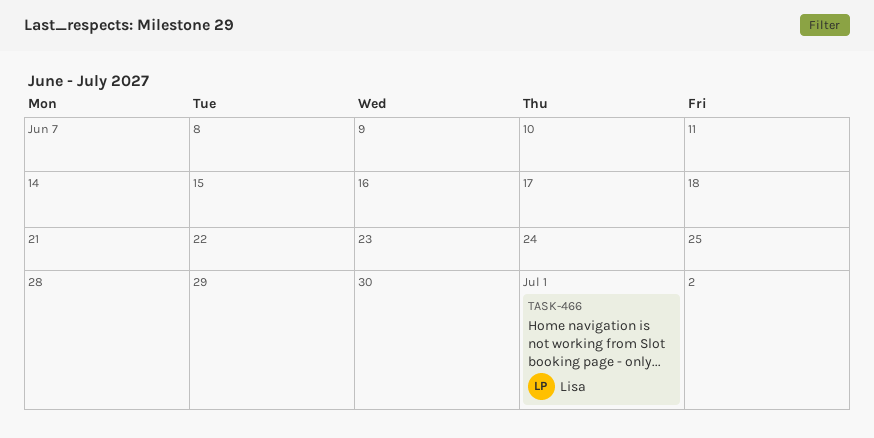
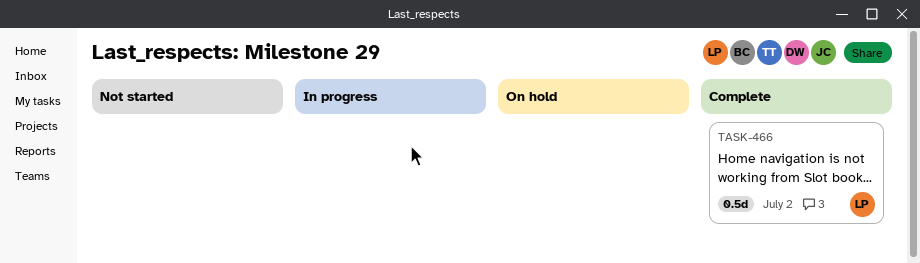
TASK-466, due: Jul 1 -> Jul 2

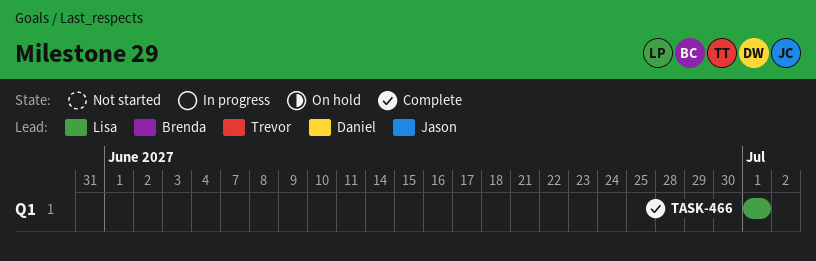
TASK-466, due: Jul 2 -> Jul 1

